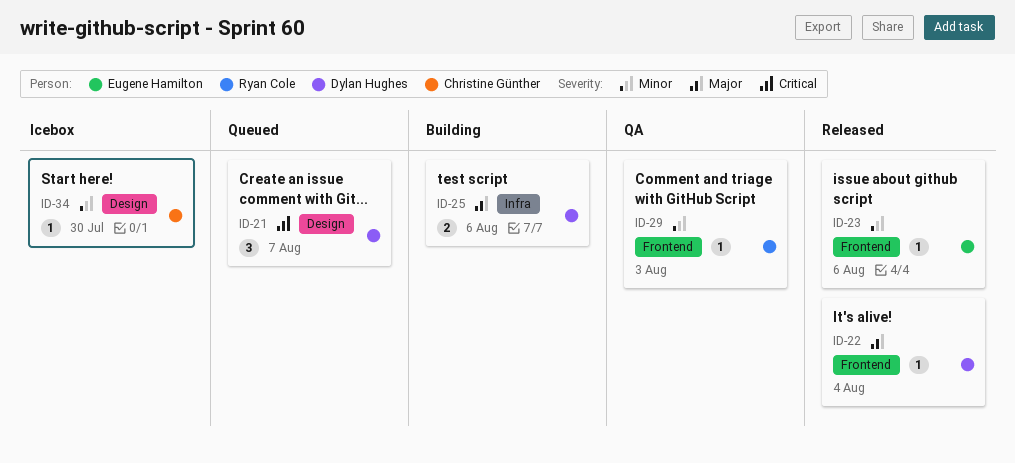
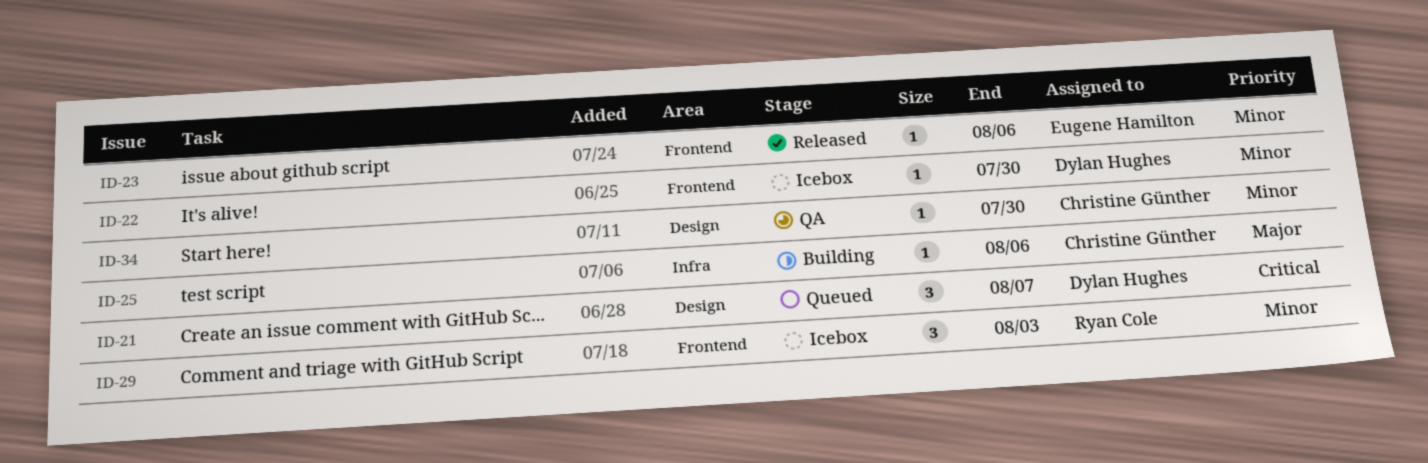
ID-22, status: Released -> Icebox
ID-22, priority: Major -> Minor
ID-22, due: Aug 4 -> Jul 30
ID-25, owner: Dylan Hughes -> Christine Günther
ID-25, estimate: 2 -> 1
ID-29, status: QA -> Icebox
ID-29, estimate: 1 -> 3
ID-34, status: Icebox -> QA

